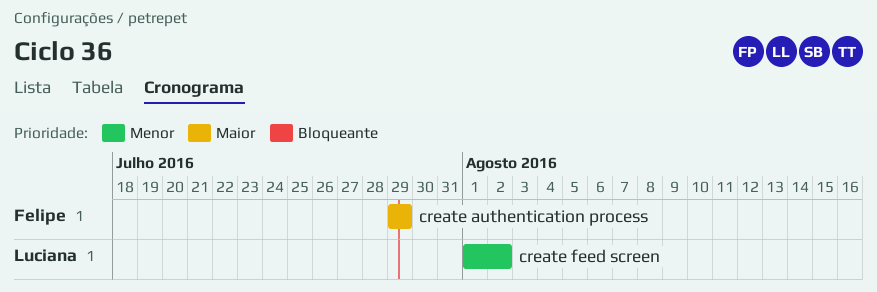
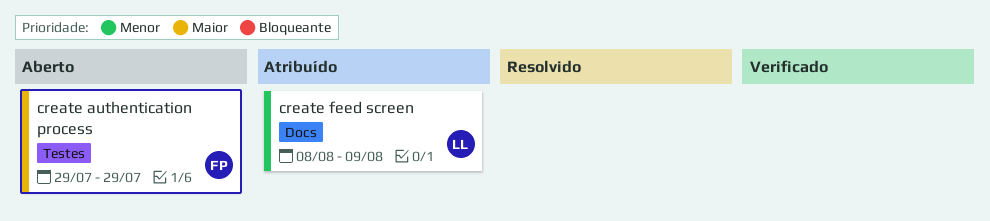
create feed screen, start: Aug 1 -> Aug 8
create feed screen, due: Aug 2 -> Aug 9

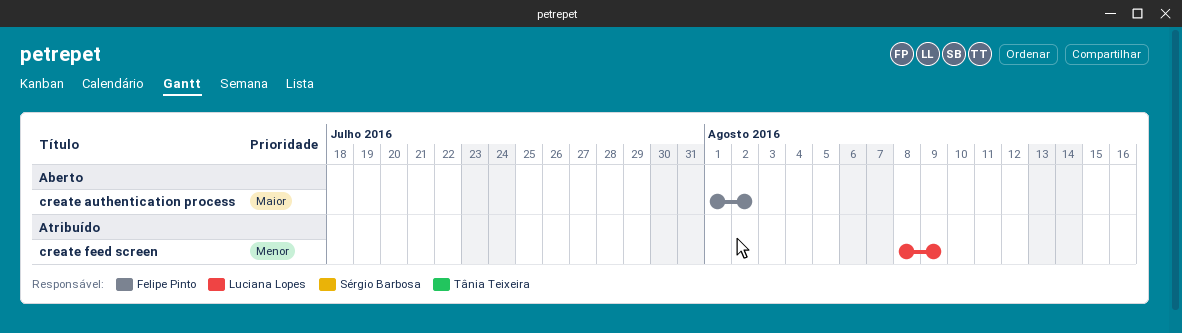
create authentication process, start: Jul 29 -> Aug 1
create authentication process, due: Jul 29 -> Aug 2

